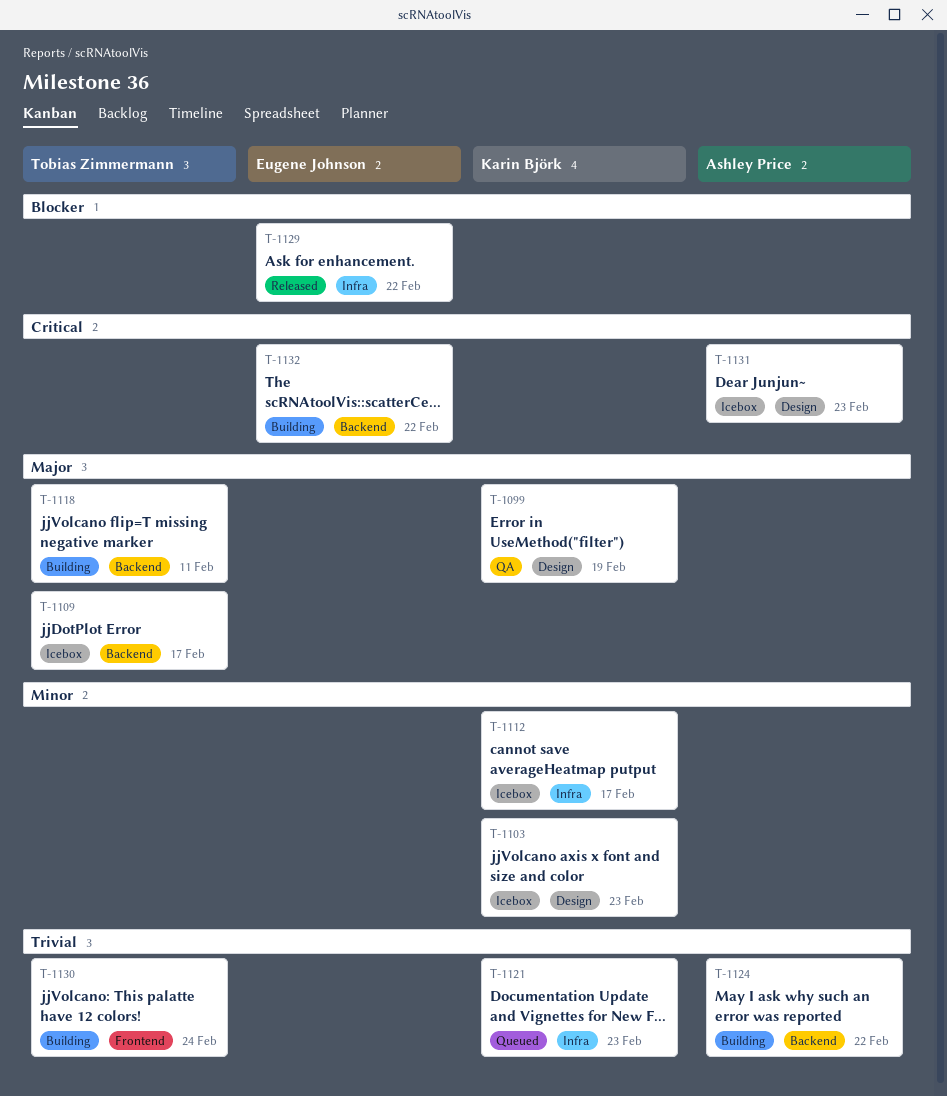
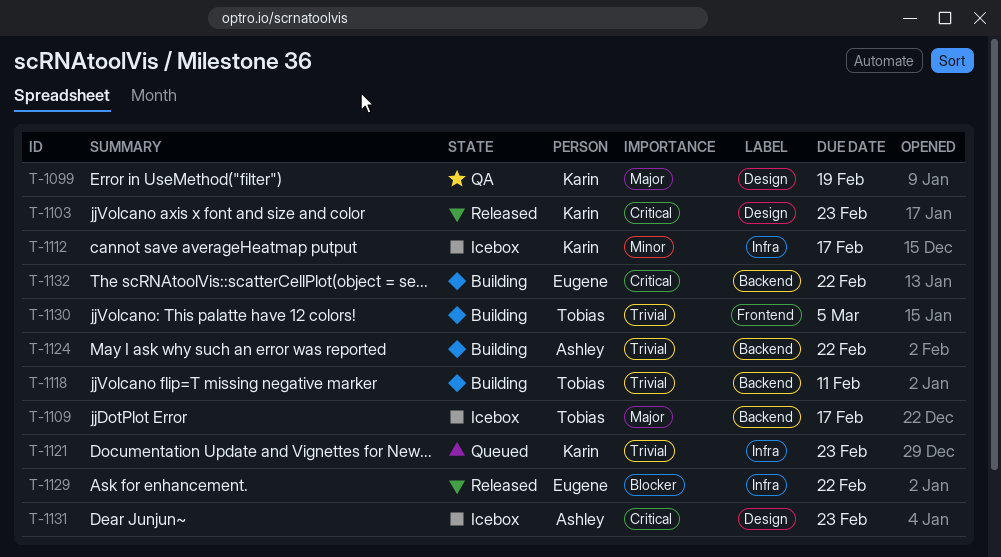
T-1103, status: Icebox -> Released
T-1103, priority: Minor -> Critical
T-1118, priority: Major -> Trivial
T-1130, due: Feb 24 -> Mar 5

